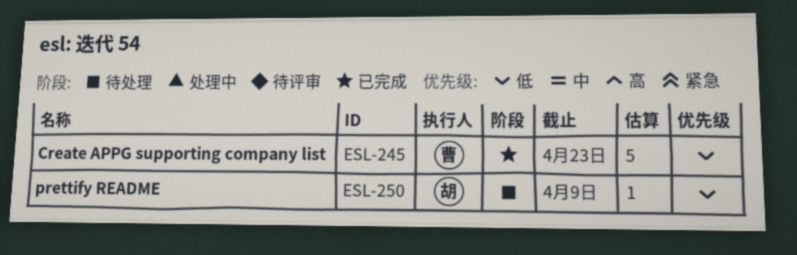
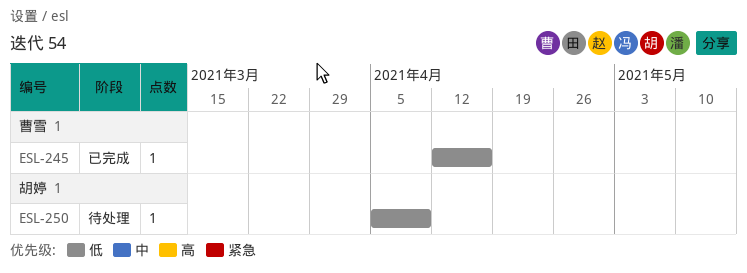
ESL-245, estimate: 5 -> 1
ESL-245, due: Apr 23 -> Apr 16

